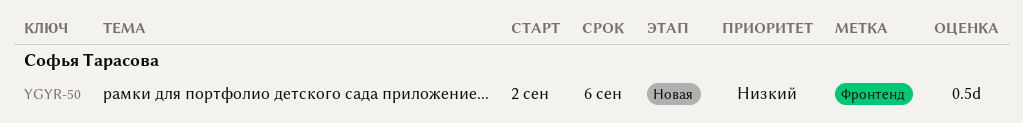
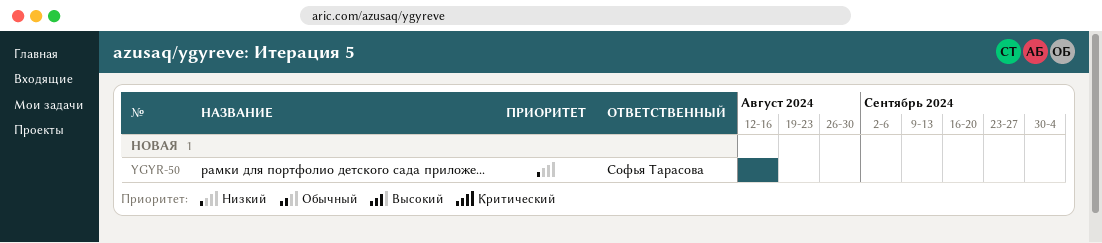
YGYR-50, start: Sep 2 -> Aug 12
YGYR-50, due: Sep 6 -> Aug 16

